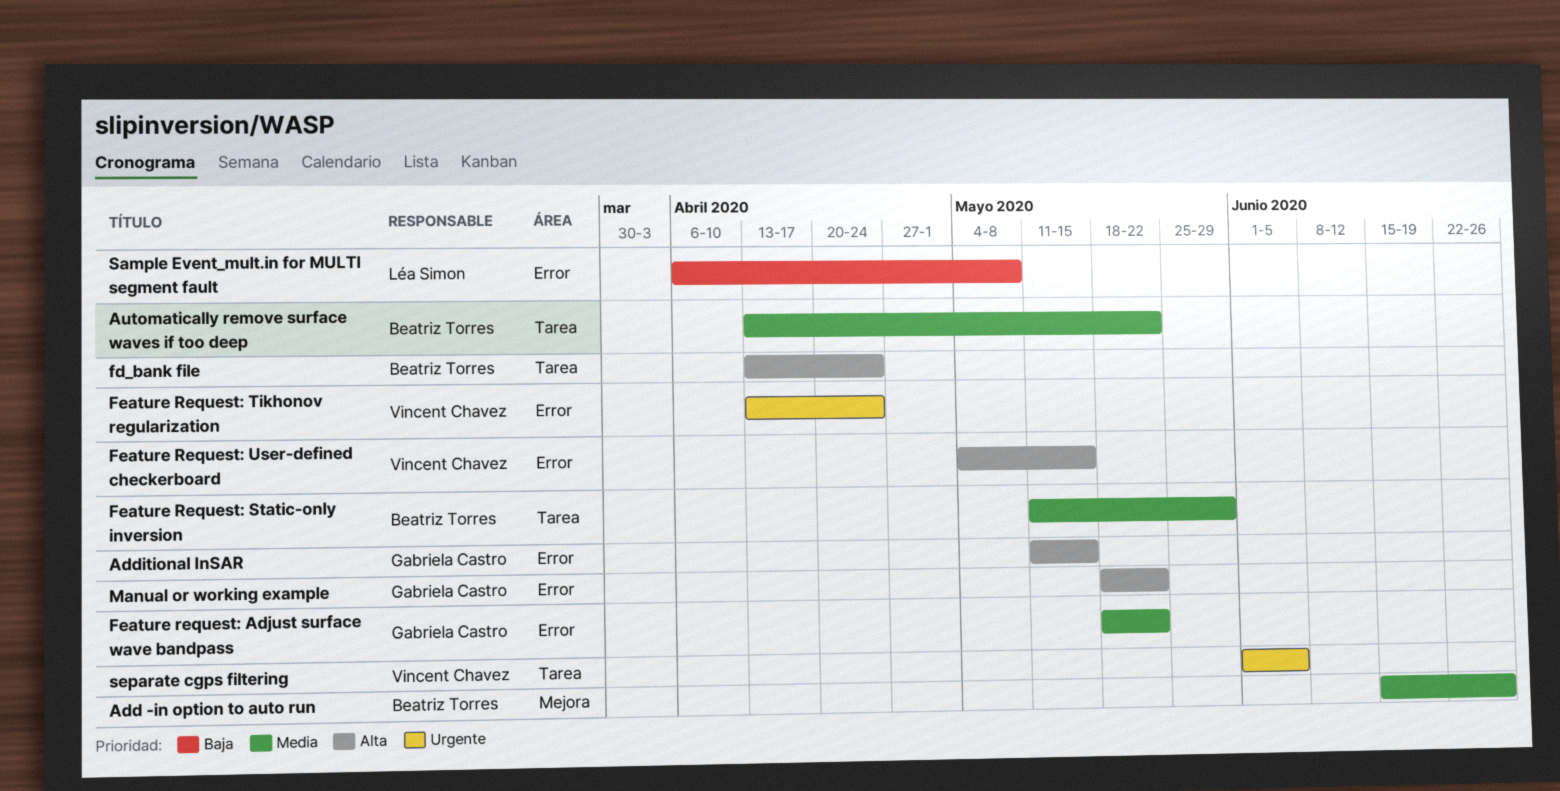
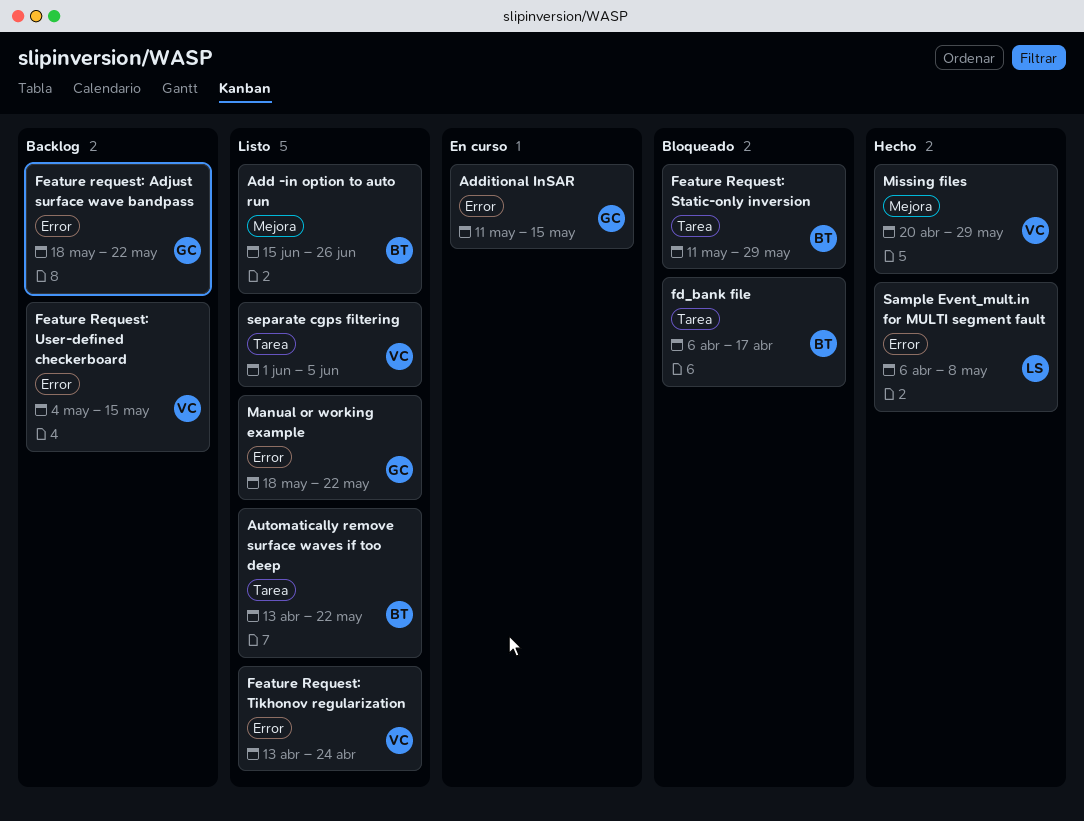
fd_bank file, start: Apr 13 -> Apr 6
fd_bank file, due: Apr 24 -> Apr 17
Missing files: none -> present

